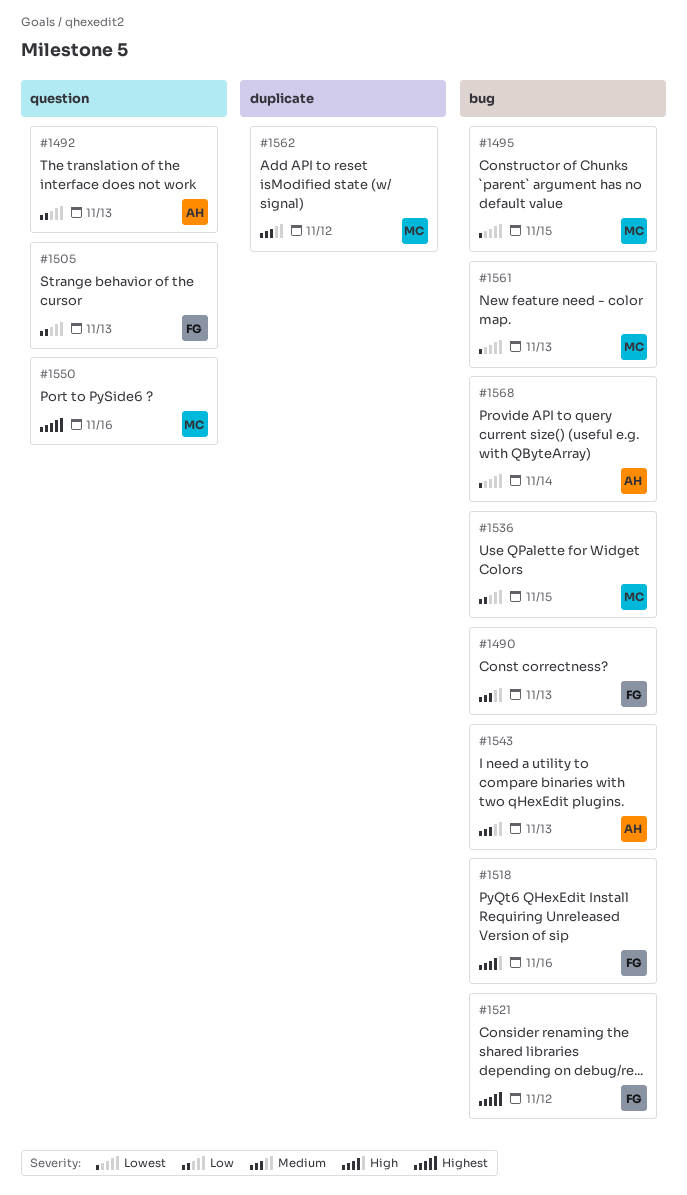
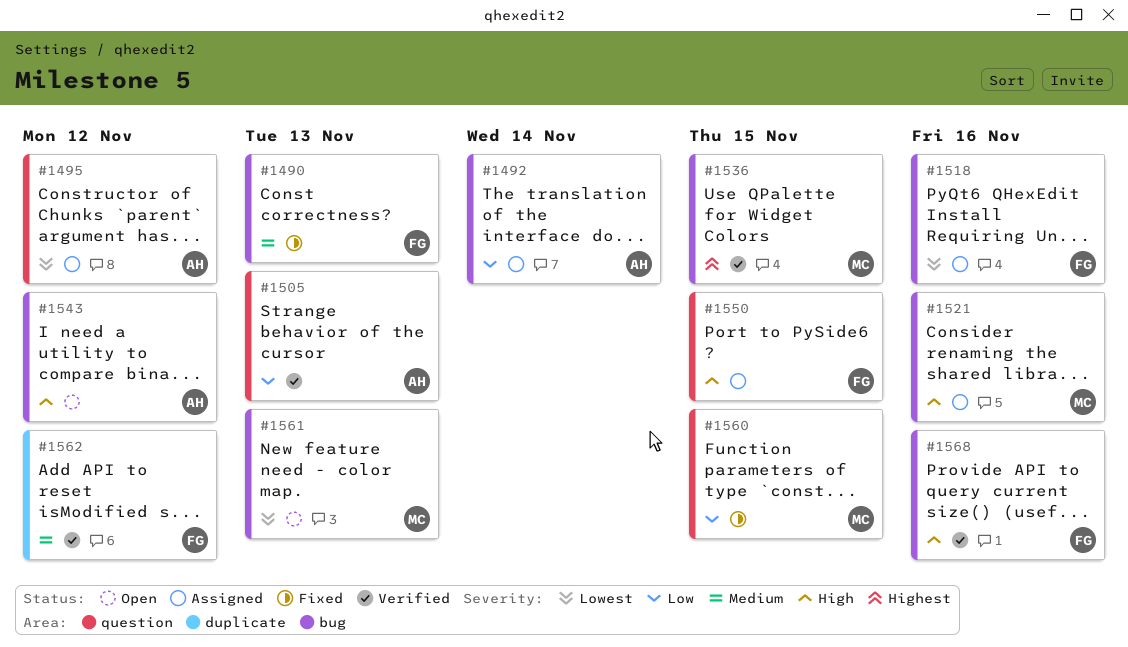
#1492, label: question -> bug
#1492, due: Nov 13 -> Nov 14
#1495, owner: MC -> AH
#1495, label: bug -> question
#1495, due: Nov 15 -> Nov 12
#1505, owner: FG -> AH
#1518, priority: High -> Lowest
#1521, owner: FG -> MC
#1521, priority: Highest -> High
#1521, due: Nov 12 -> Nov 16
#1536, priority: Low -> Highest
#1543, priority: Medium -> High
#1543, due: Nov 13 -> Nov 12
#1550, owner: MC -> FG
#1550, priority: Highest -> High
#1550, due: Nov 16 -> Nov 15
#1560: none -> present
#1562, owner: MC -> FG
#1568, owner: AH -> FG
#1568, priority: Lowest -> High
#1568, due: Nov 14 -> Nov 16

